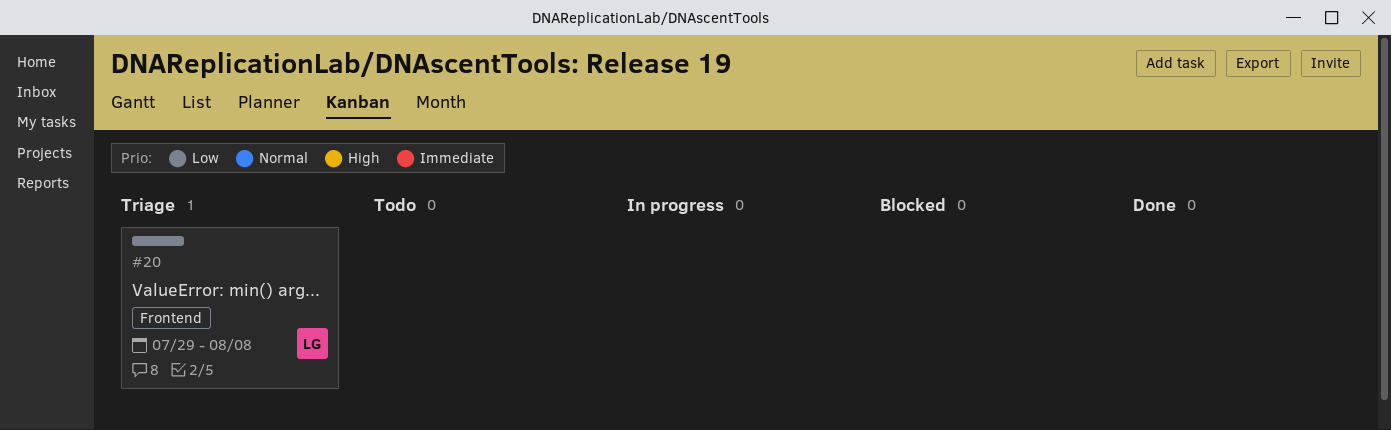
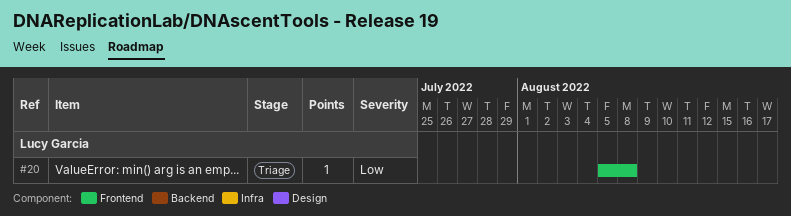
#20, start: Jul 29 -> Aug 5

